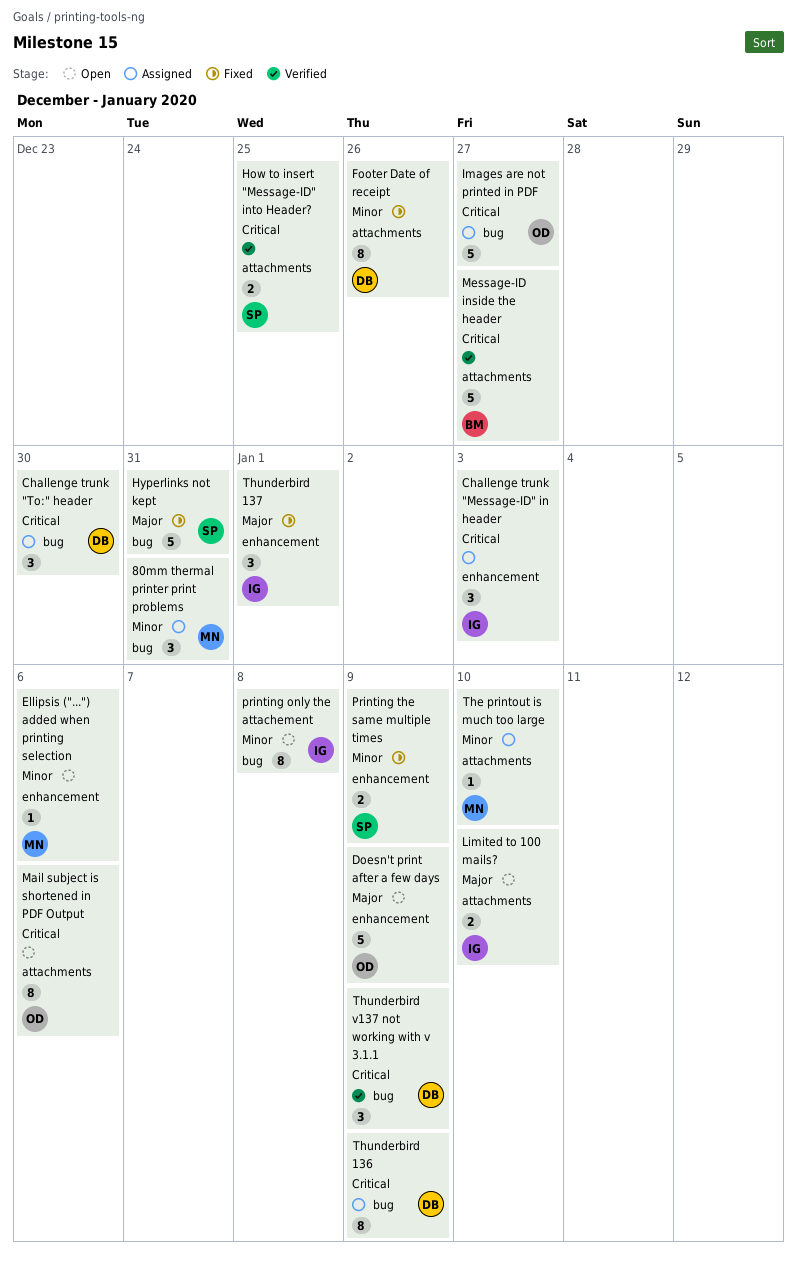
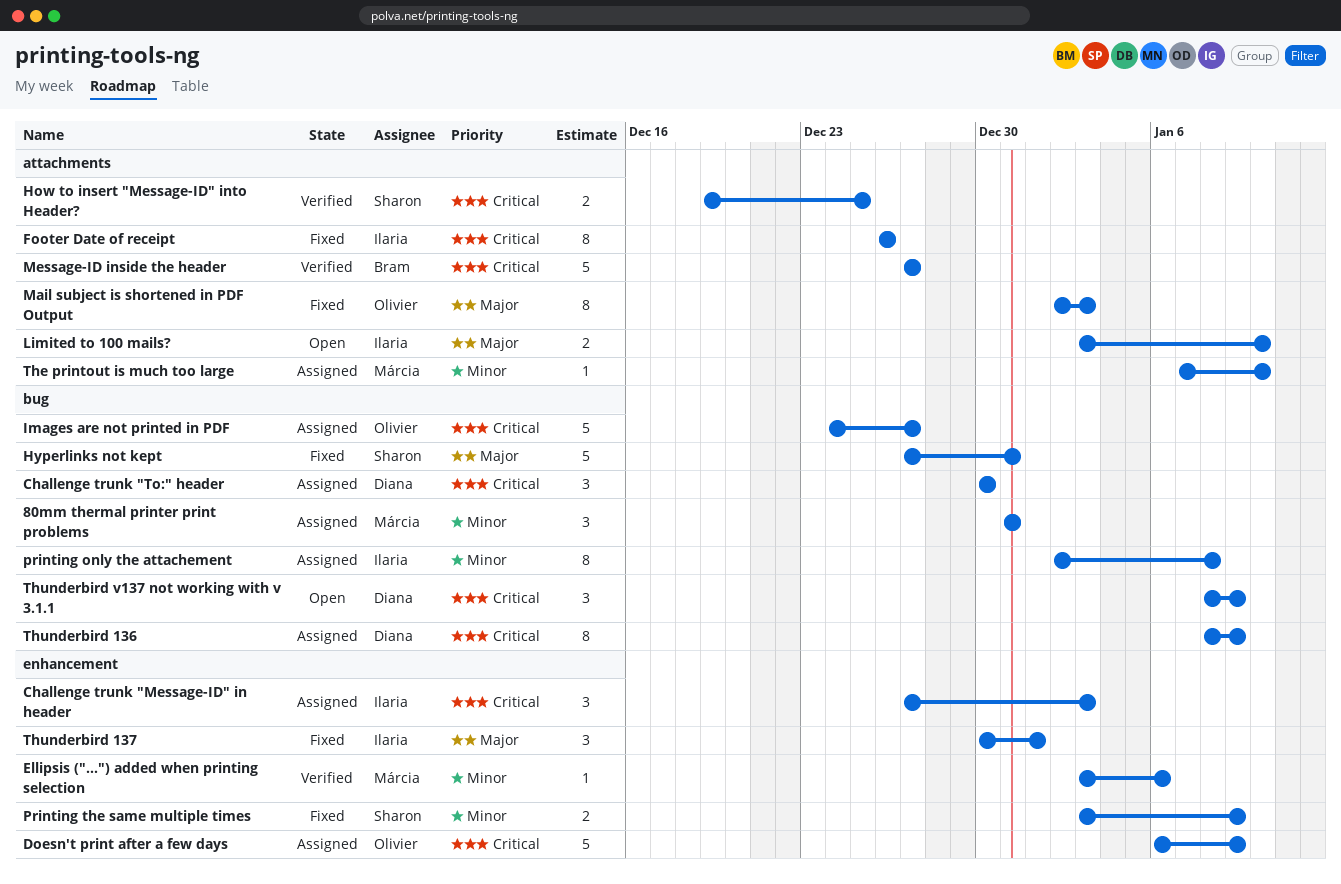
Doesn't print after a few days, status: Open -> Assigned
Doesn't print after a few days, priority: Major -> Critical
Ellipsis ("...") added when printing selection, status: Open -> Verified
Footer Date of receipt, owner: Diana -> Ilaria
Footer Date of receipt, priority: Minor -> Critical
Mail subject is shortened in PDF Output, status: Open -> Fixed
Mail subject is shortened in PDF Output, priority: Critical -> Major
Mail subject is shortened in PDF Output, due: Jan 6 -> Jan 3
printing only the attachement, status: Open -> Assigned
Thunderbird v137 not working with v 3.1.1, status: Verified -> Open

